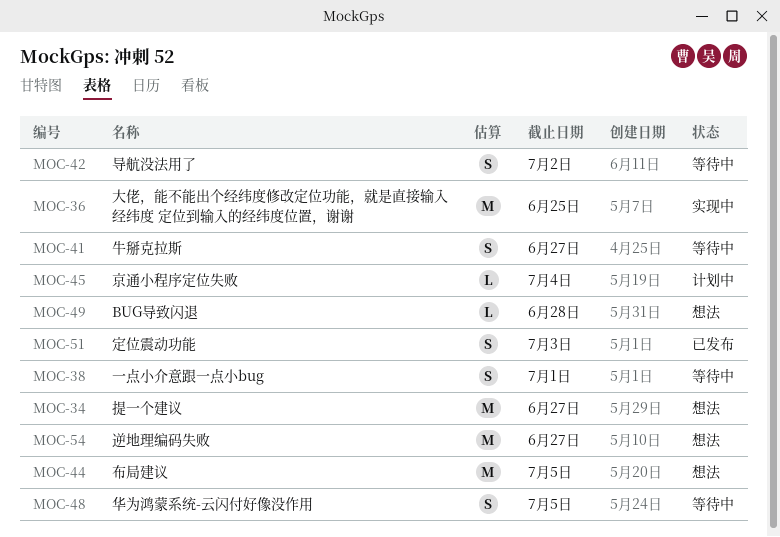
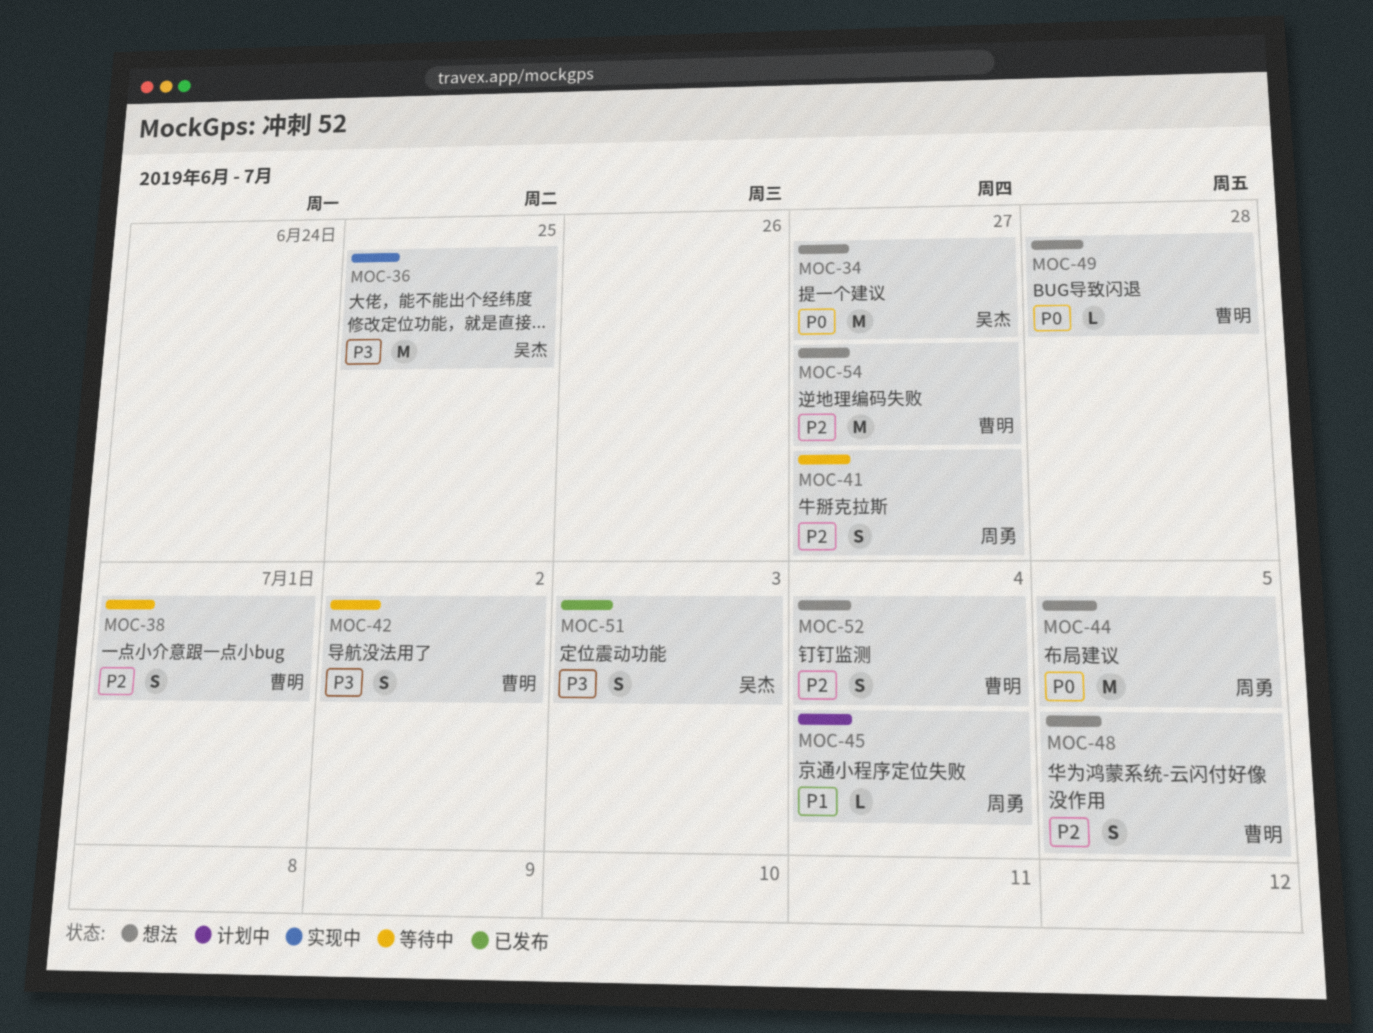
MOC-48, status: 等待中 -> 想法
MOC-52: none -> present

